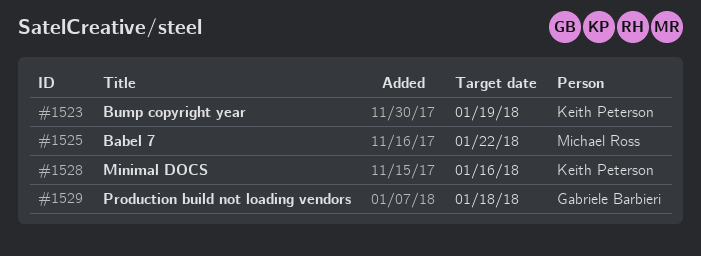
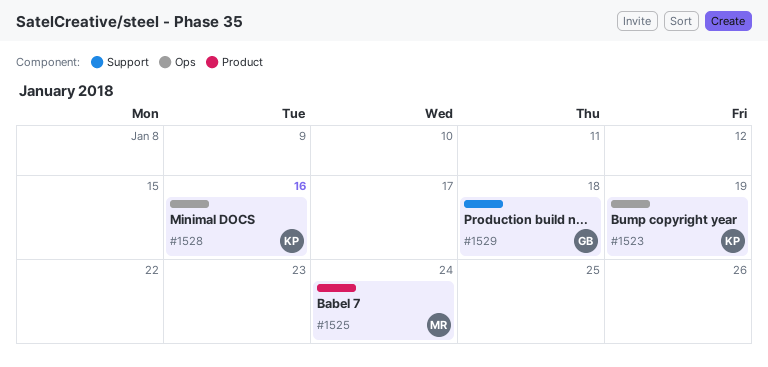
#1525, due: Jan 22 -> Jan 24

